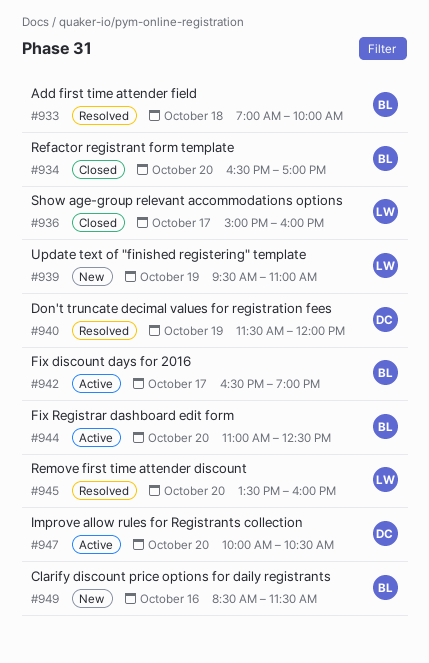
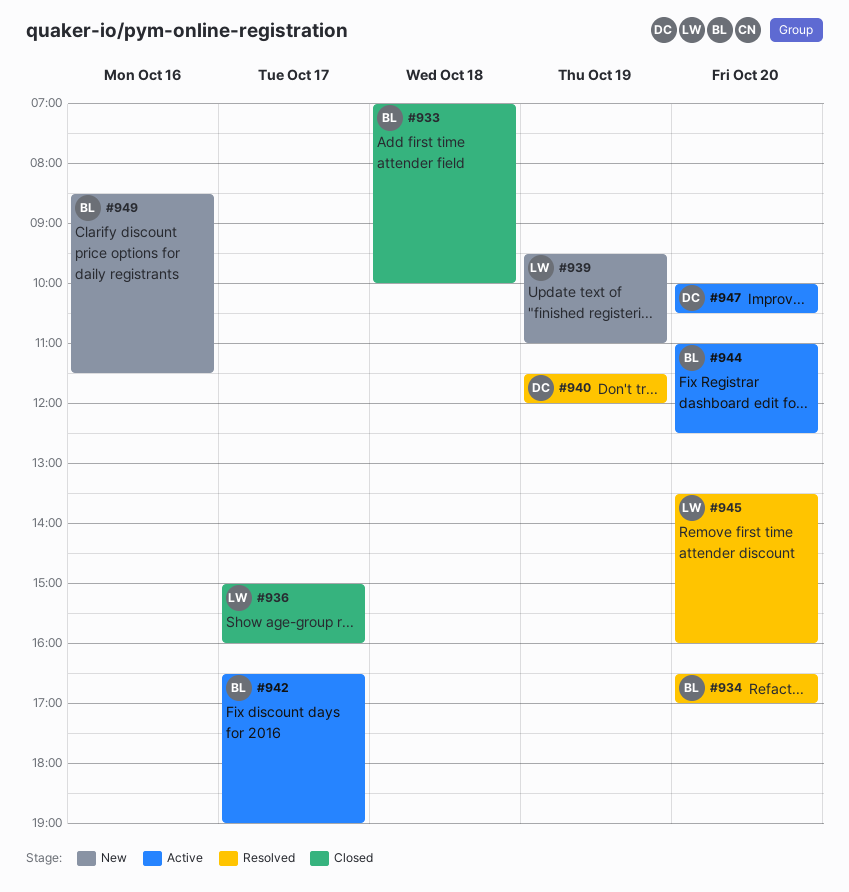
#933, status: Resolved -> Closed
#934, status: Closed -> Resolved

